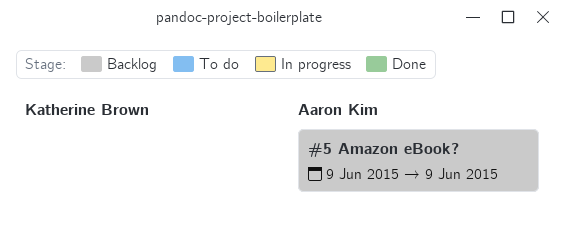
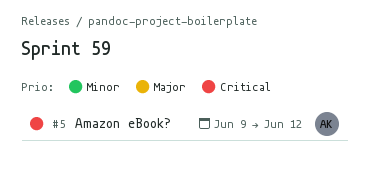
#5, due: Jun 9 -> Jun 12

